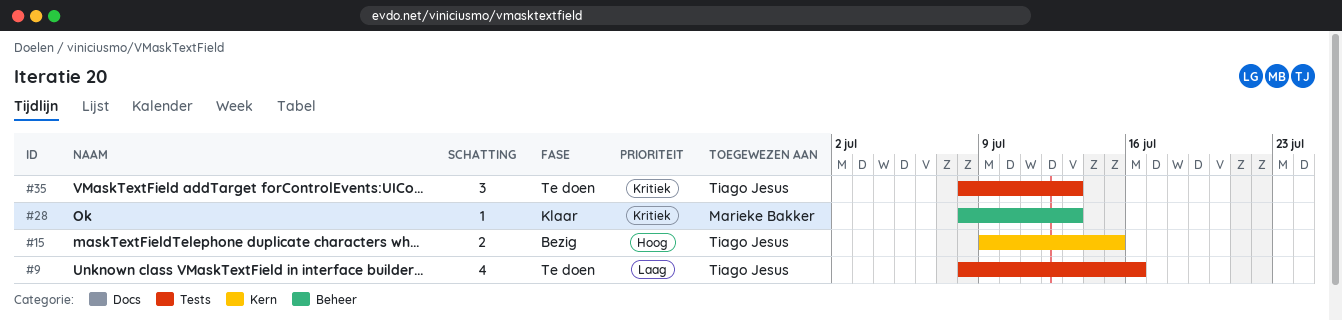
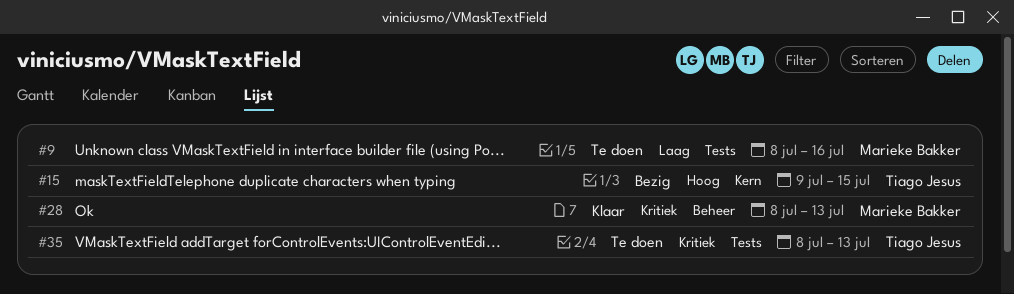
#9, owner: Tiago Jesus -> Marieke Bakker

